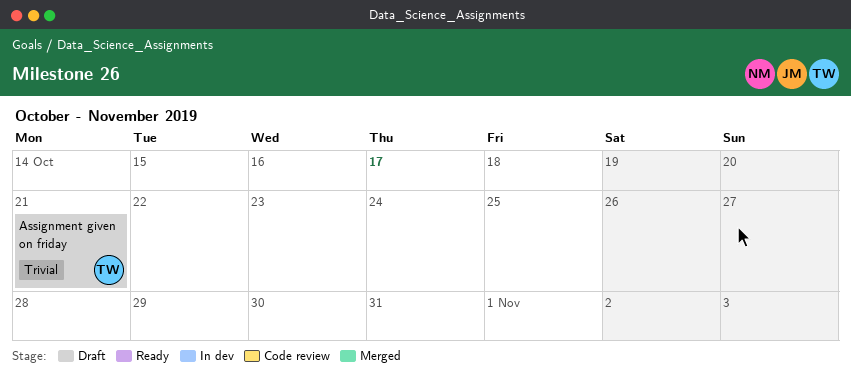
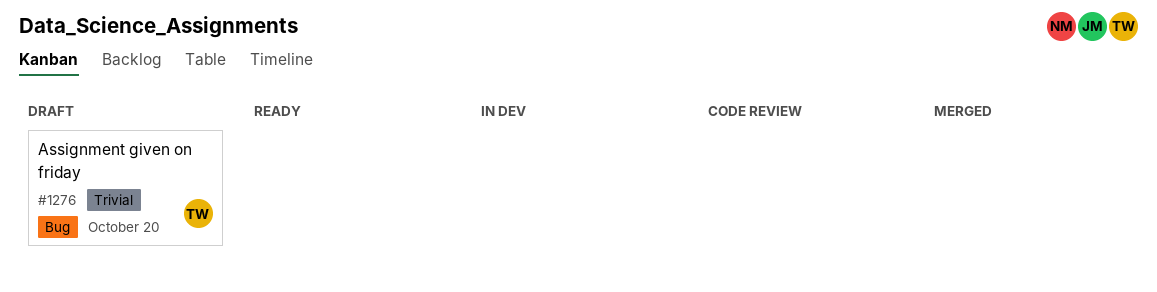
Assignment given on friday, due: Oct 21 -> Oct 20

